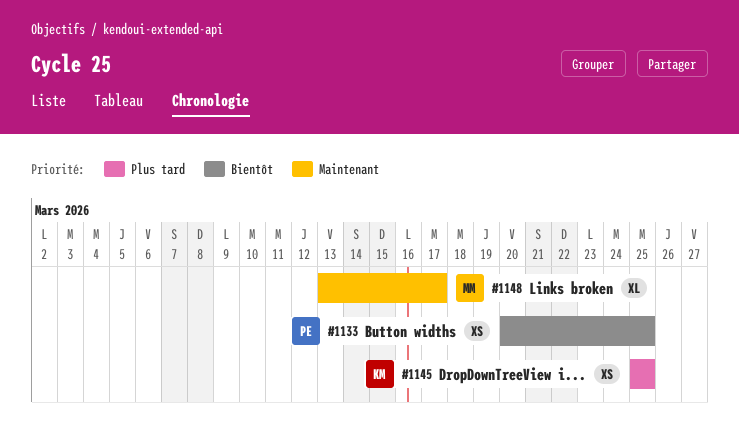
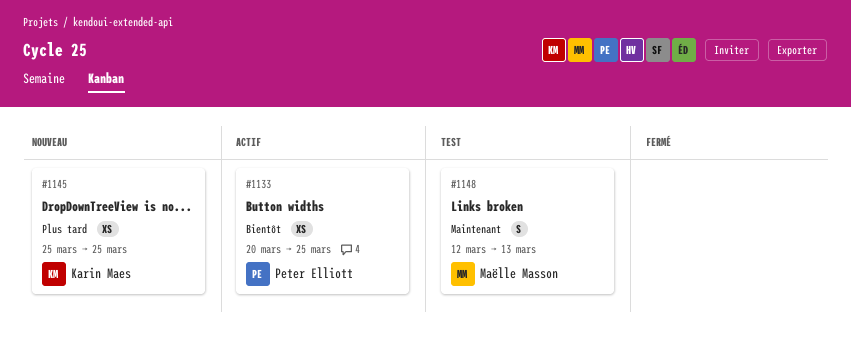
#1148, estimate: XL -> S
#1148, start: Mar 13 -> Mar 12
#1148, due: Mar 17 -> Mar 13

